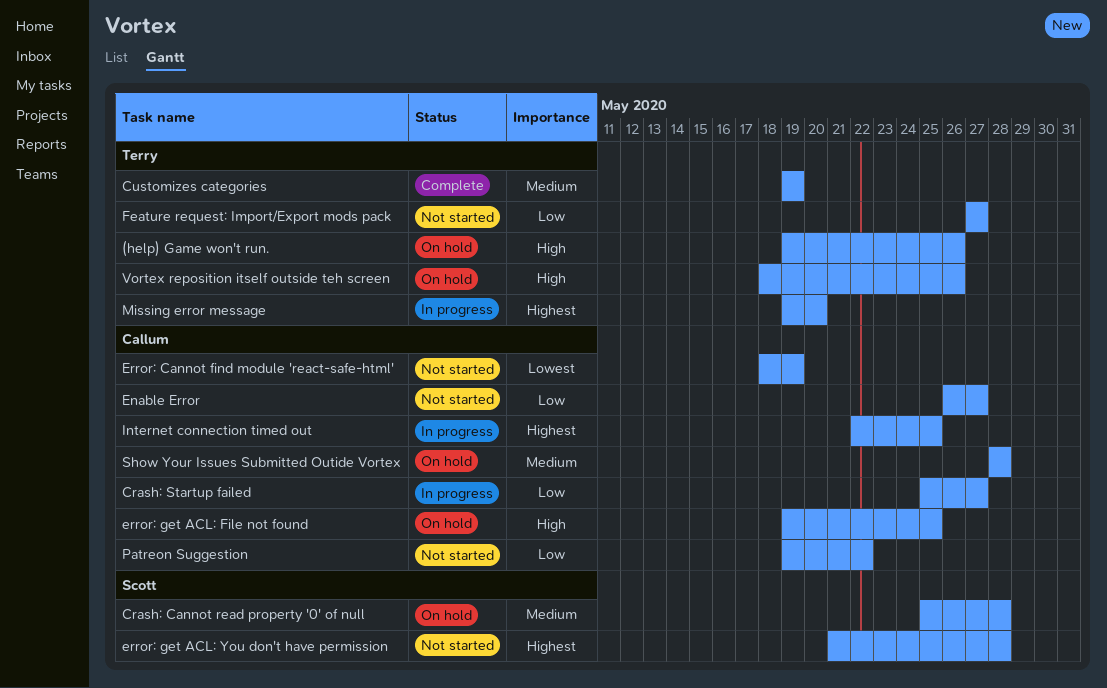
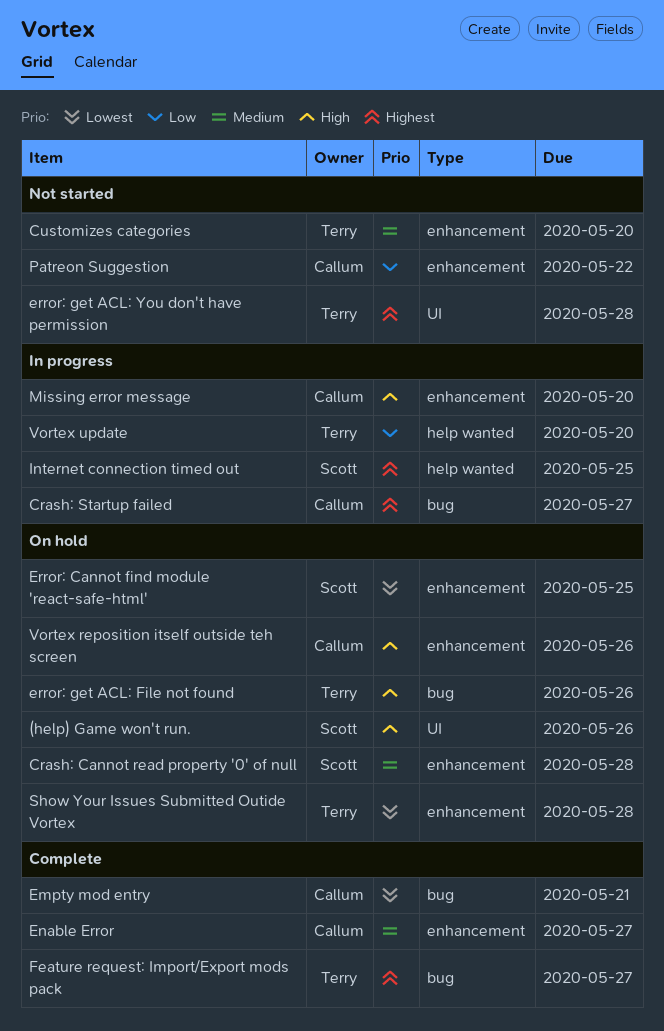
(help) Game won't run., owner: Terry -> Scott
Crash: Startup failed, priority: Low -> Highest
Customizes categories, status: Complete -> Not started
Customizes categories, due: May 19 -> May 20
Empty mod entry: none -> present
Enable Error, status: Not started -> Complete
Enable Error, priority: Low -> Medium
Error: Cannot find module 'react-safe-html', status: Not started -> On hold
Error: Cannot find module 'react-safe-html', owner: Callum -> Scott
Error: Cannot find module 'react-safe-html', due: May 19 -> May 25
error: get ACL: File not found, owner: Callum -> Terry
error: get ACL: File not found, due: May 25 -> May 26
error: get ACL: You don't have permission, owner: Scott -> Terry
Feature request: Import/Export mods pack, status: Not started -> Complete
Feature request: Import/Export mods pack, priority: Low -> Highest
Internet connection timed out, owner: Callum -> Scott
Missing error message, owner: Terry -> Callum
Missing error message, priority: Highest -> High
Show Your Issues Submitted Outide Vortex, owner: Callum -> Terry
Show Your Issues Submitted Outide Vortex, priority: Medium -> Lowest
Vortex reposition itself outside teh screen, owner: Terry -> Callum
Vortex update: none -> present

